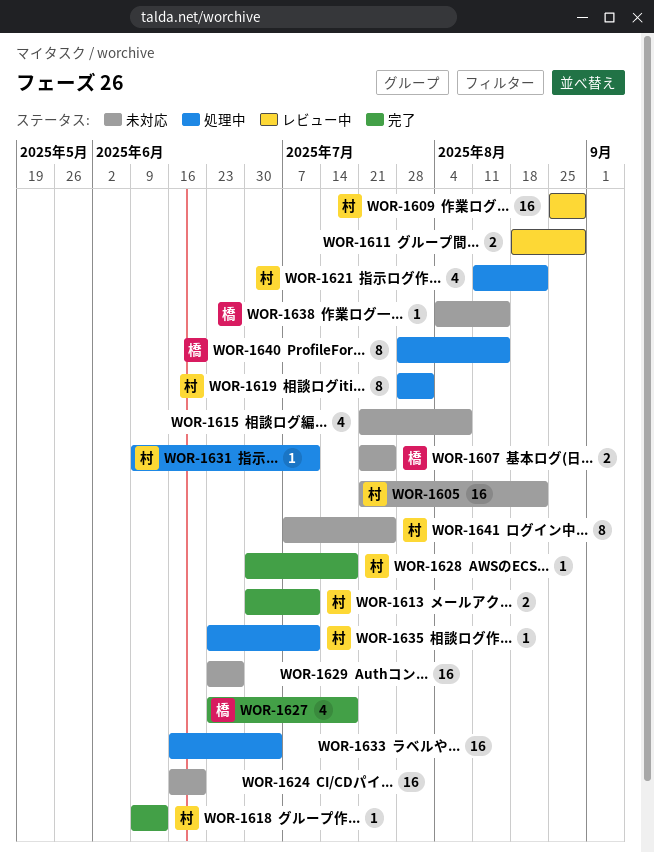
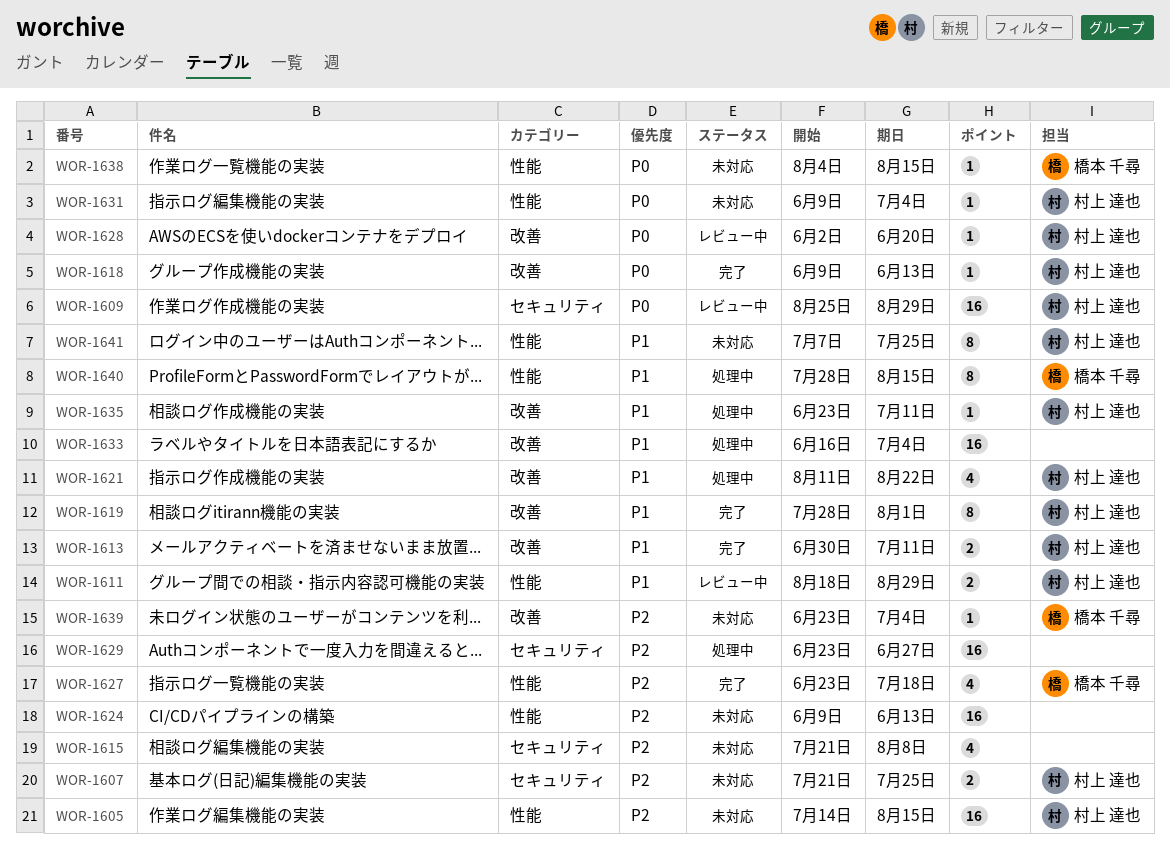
WOR-1605, start: Jul 21 -> Jul 14
WOR-1605, due: Aug 22 -> Aug 15
WOR-1607, owner: 橋本 千尋 -> 村上 達也
WOR-1611, owner: none -> 村上 達也
WOR-1619, status: 処理中 -> 完了
WOR-1624, start: Jun 16 -> Jun 9
WOR-1624, due: Jun 20 -> Jun 13
WOR-1628, status: 完了 -> レビュー中
WOR-1628, start: Jun 30 -> Jun 2
WOR-1628, due: Jul 18 -> Jun 20
WOR-1629, status: 未対応 -> 処理中
WOR-1631, status: 処理中 -> 未対応
WOR-1631, due: Jul 11 -> Jul 4
WOR-1639: none -> present

